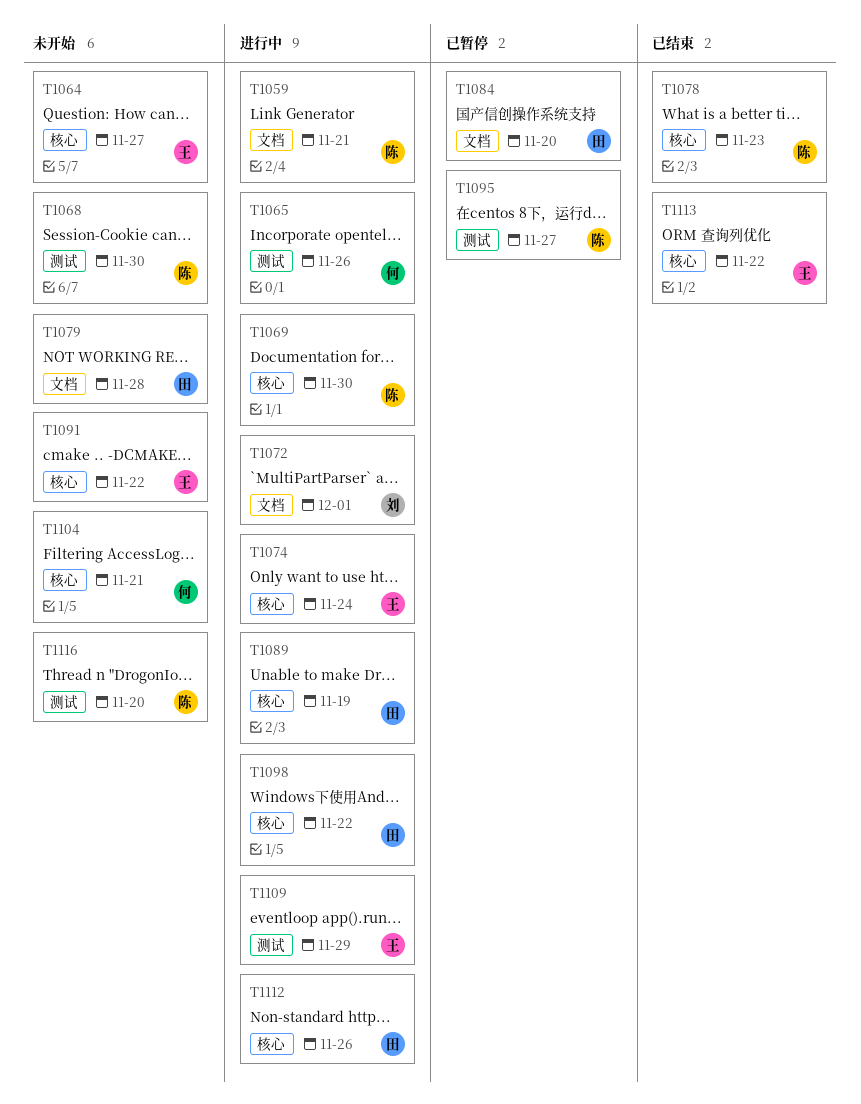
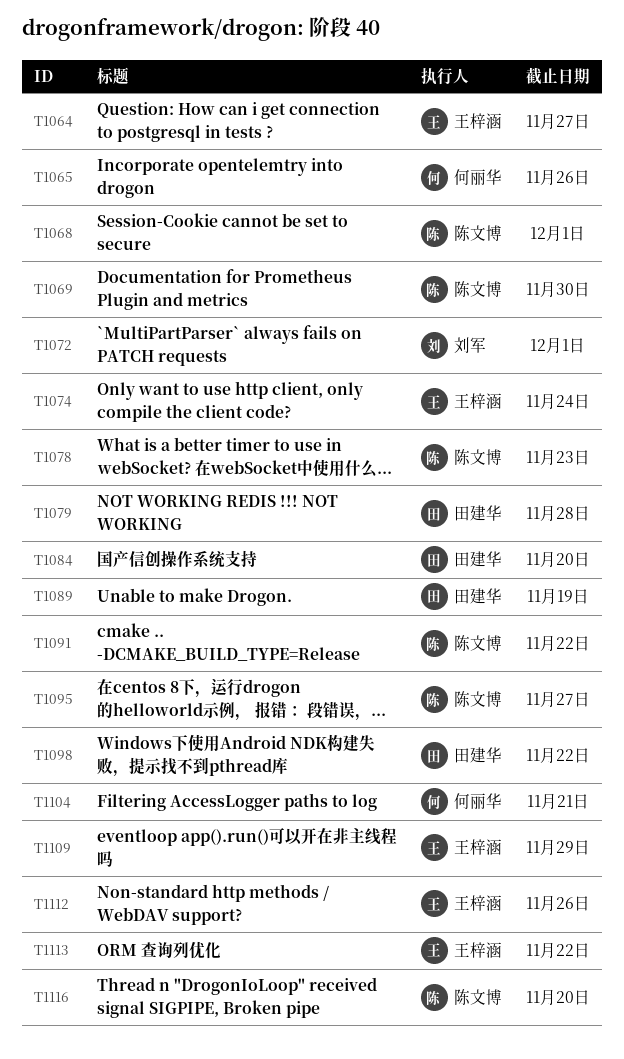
T1059: present -> none
T1068, due: Nov 30 -> Dec 1
T1091, owner: 王梓涵 -> 陈文博
T1112, owner: 田建华 -> 王梓涵

